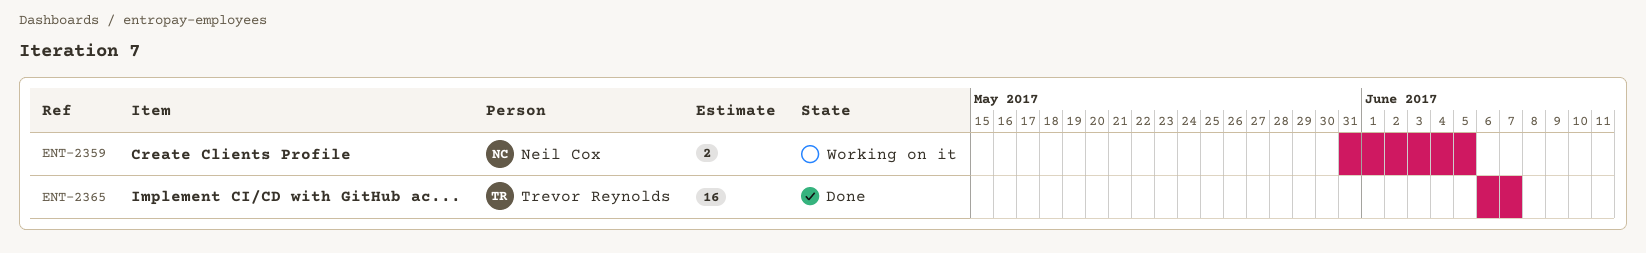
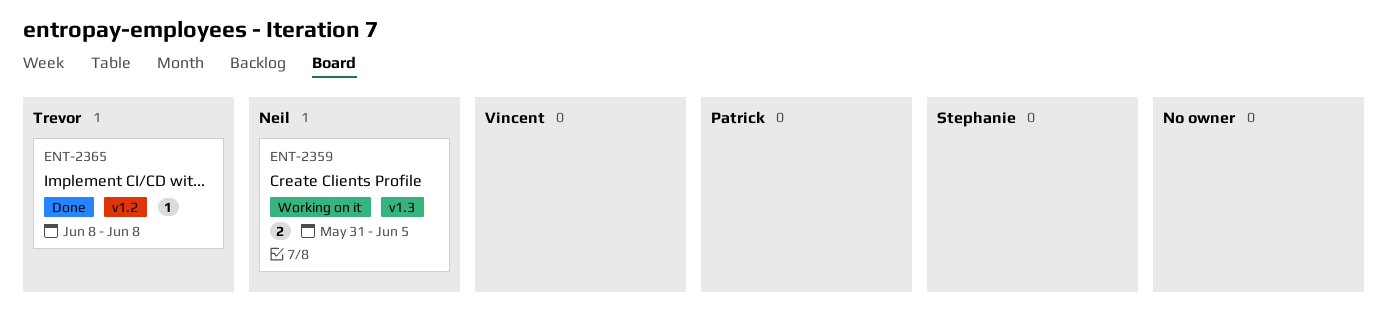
ENT-2365, estimate: 16 -> 1
ENT-2365, start: Jun 6 -> Jun 8
ENT-2365, due: Jun 7 -> Jun 8

